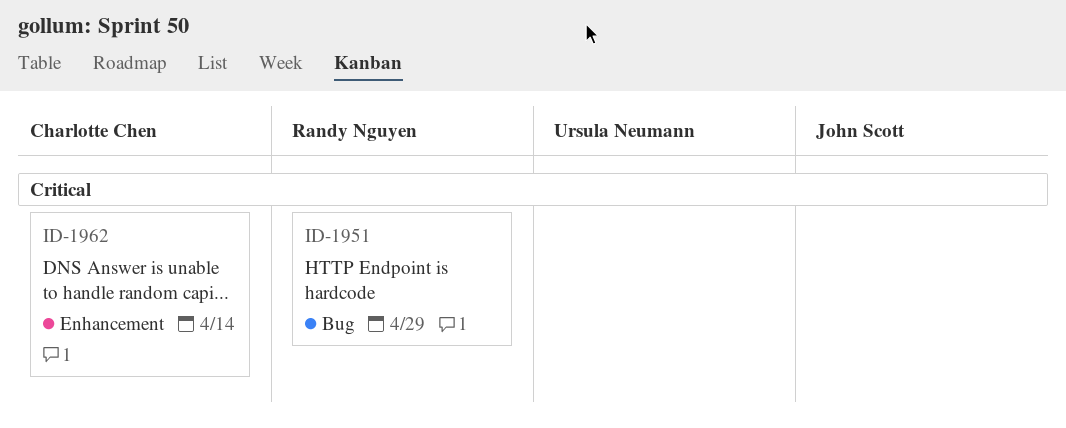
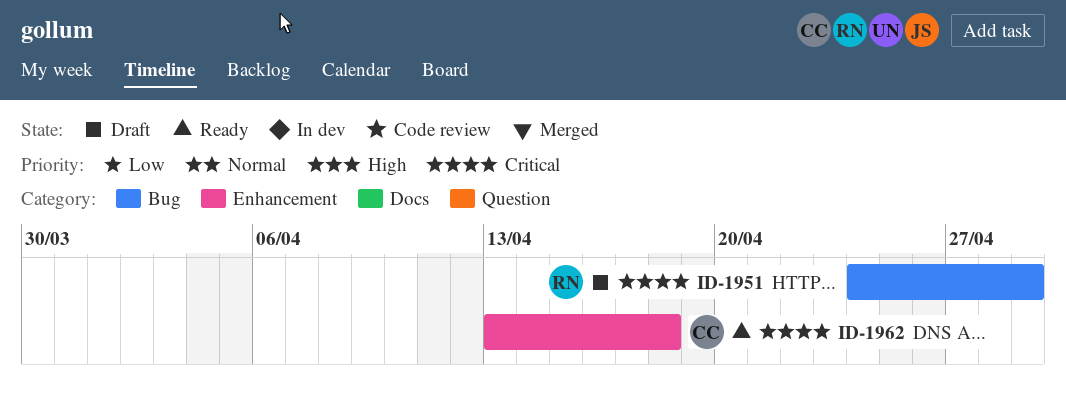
ID-1962, due: Apr 14 -> Apr 18

